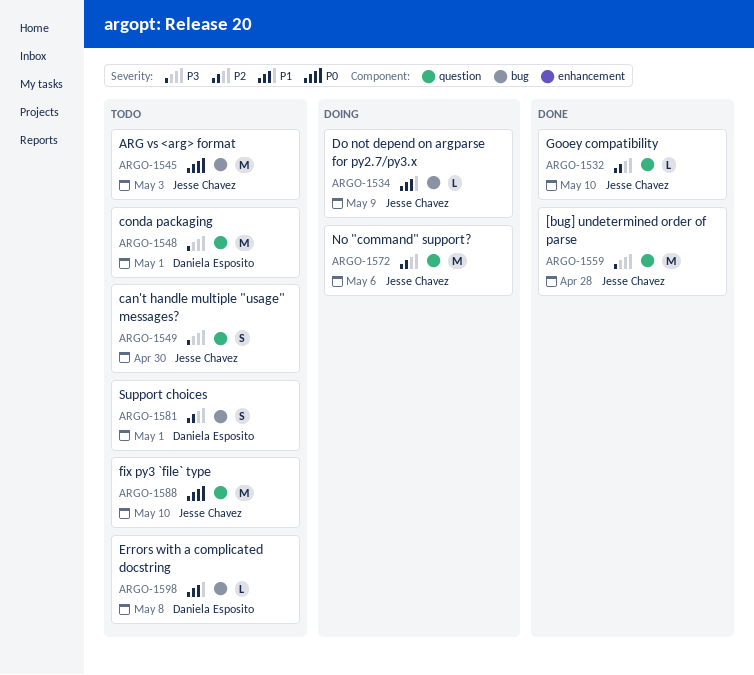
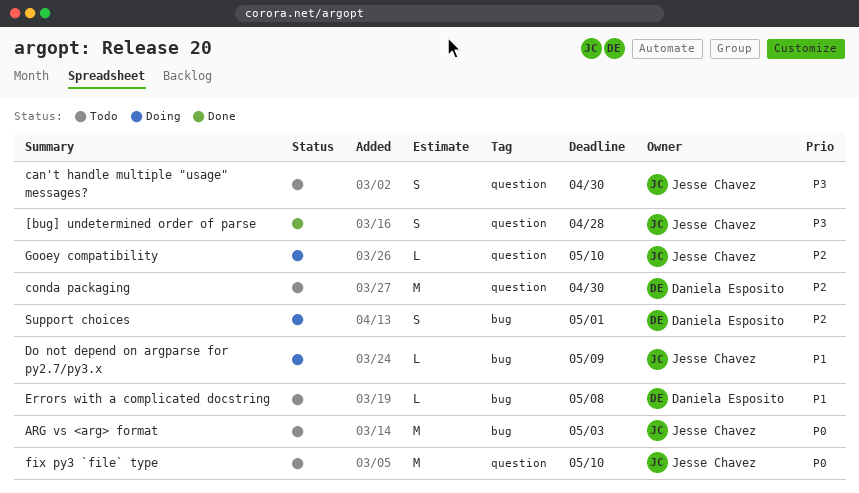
[bug] undetermined order of parse, estimate: M -> S
conda packaging, priority: P3 -> P2
conda packaging, due: May 1 -> Apr 30
Gooey compatibility, status: Done -> Doing
No "command" support?: present -> none
Support choices, status: Todo -> Doing

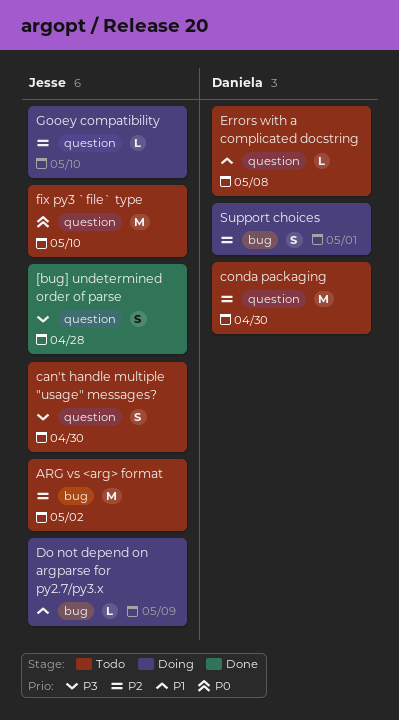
ARG vs <arg> format, priority: P0 -> P2
ARG vs <arg> format, due: May 3 -> May 2
Errors with a complicated docstring, label: bug -> question

